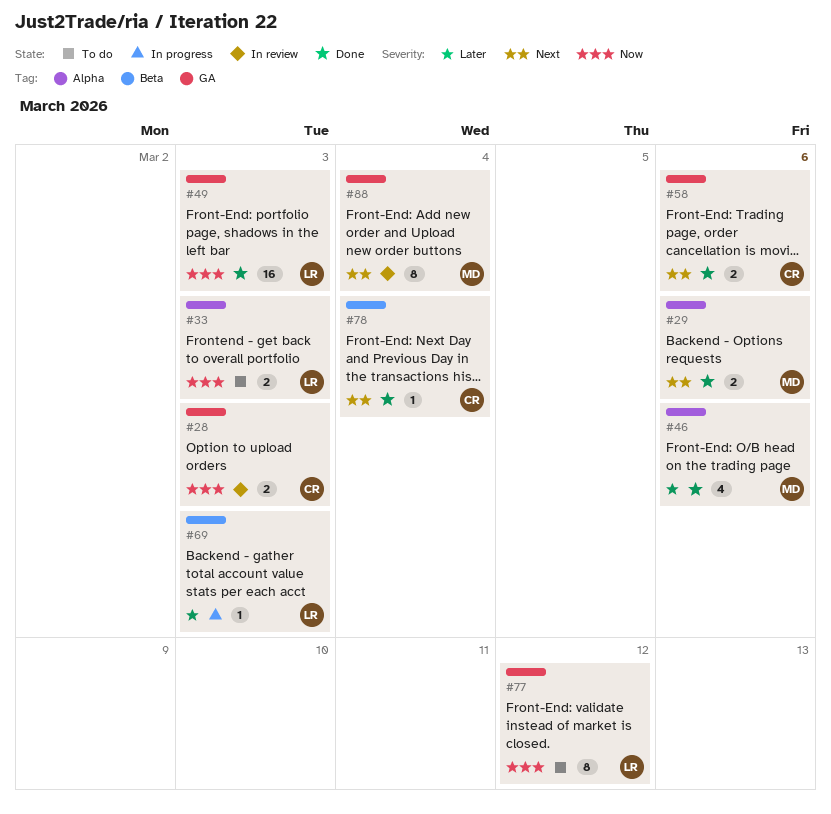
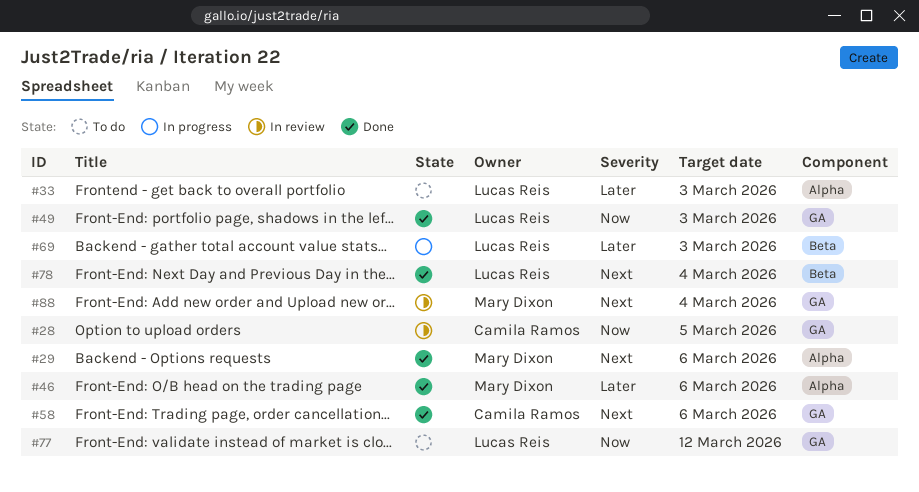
#28, due: Mar 3 -> Mar 5
#33, priority: Now -> Later
#78, owner: Camila Ramos -> Lucas Reis

